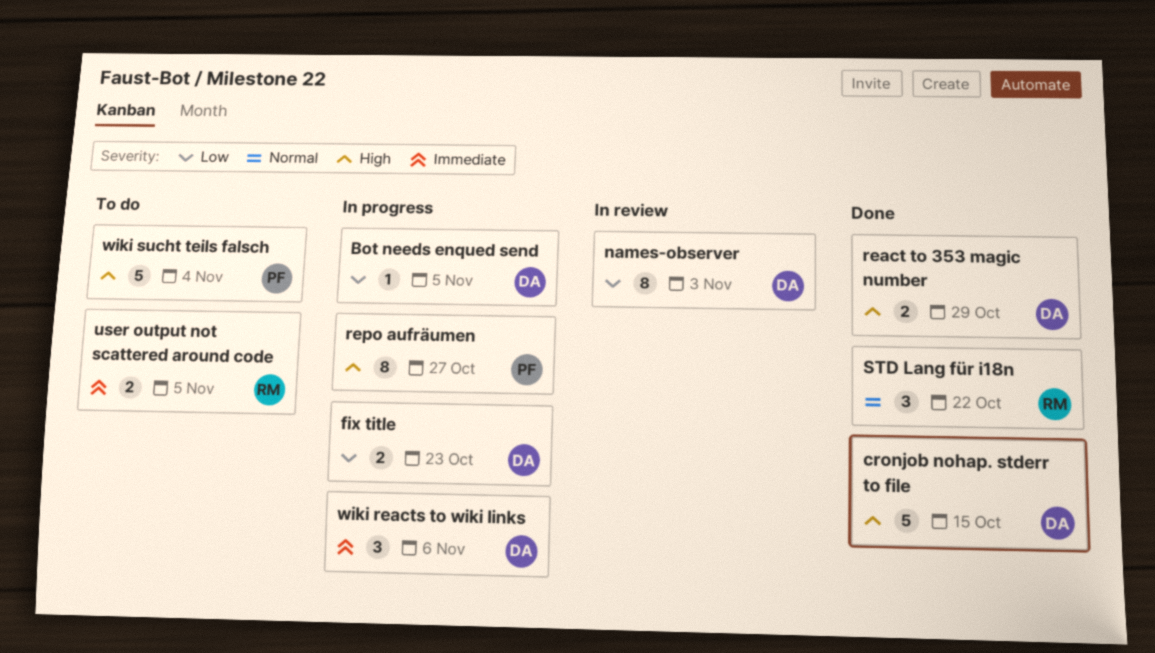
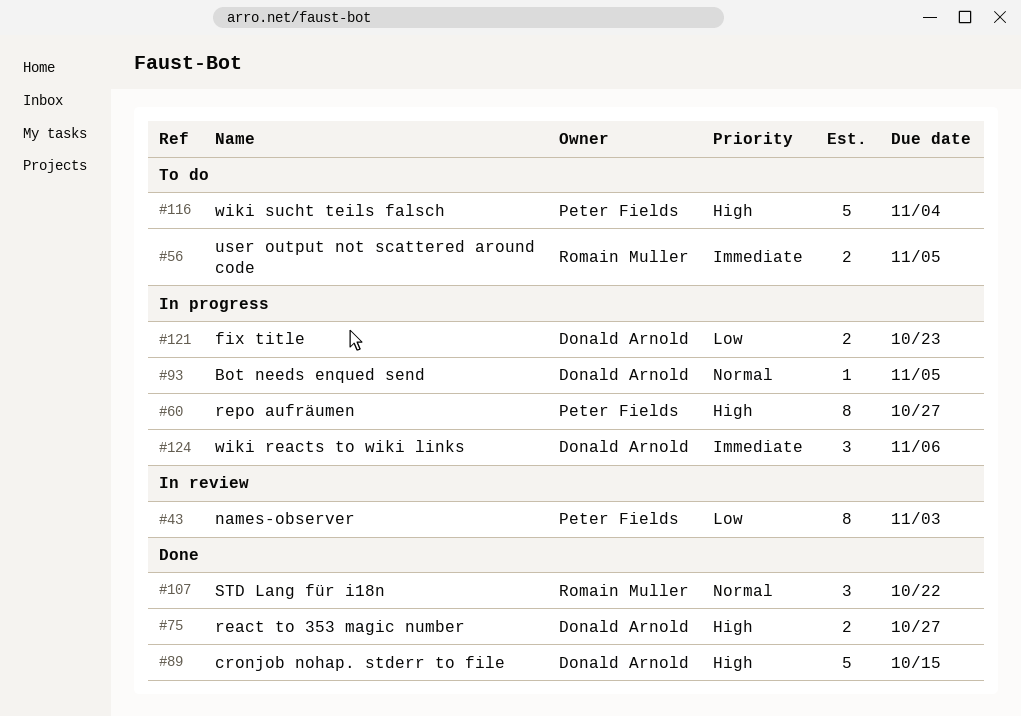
Bot needs enqued send, priority: Low -> Normal
names-observer, owner: Donald Arnold -> Peter Fields
react to 353 magic number, due: Oct 29 -> Oct 27

